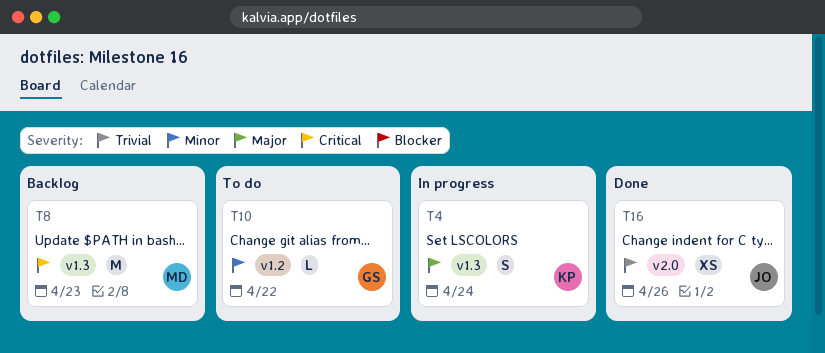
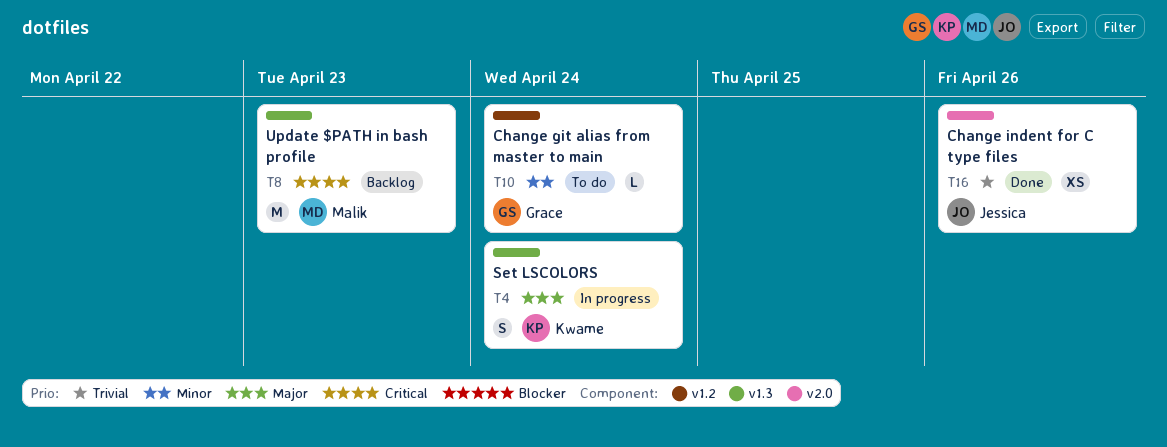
T10, due: Apr 22 -> Apr 24

